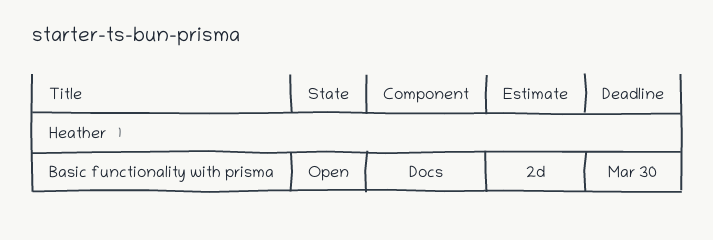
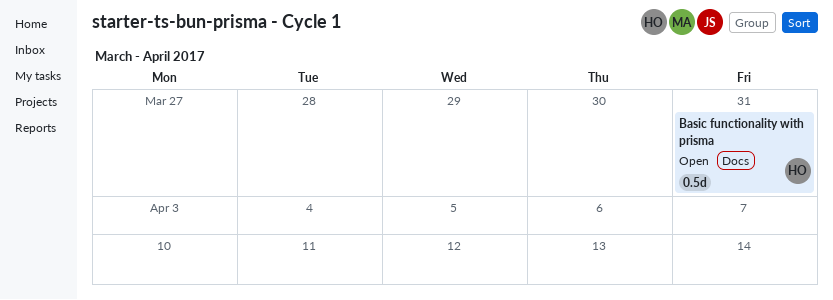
Basic functionality with prisma, estimate: 2d -> 0.5d
Basic functionality with prisma, due: Mar 30 -> Mar 31

